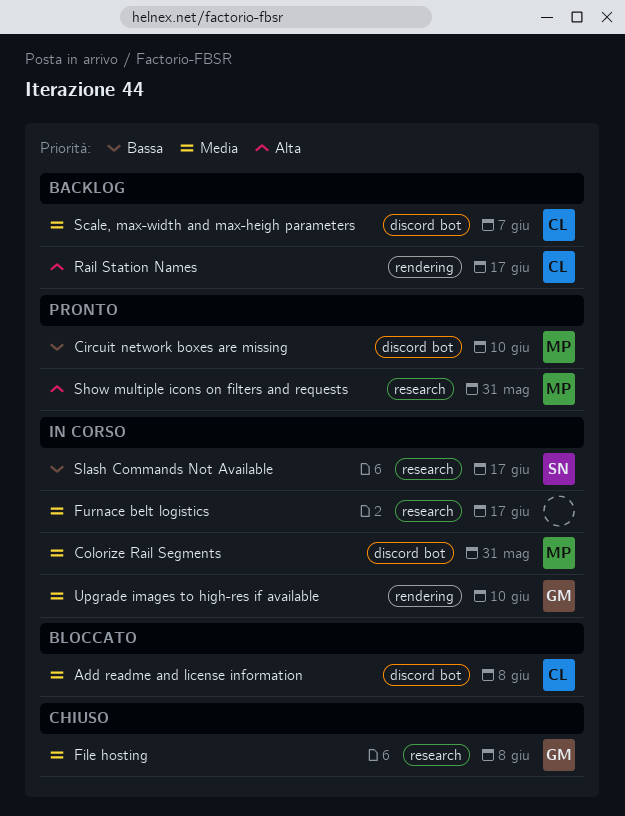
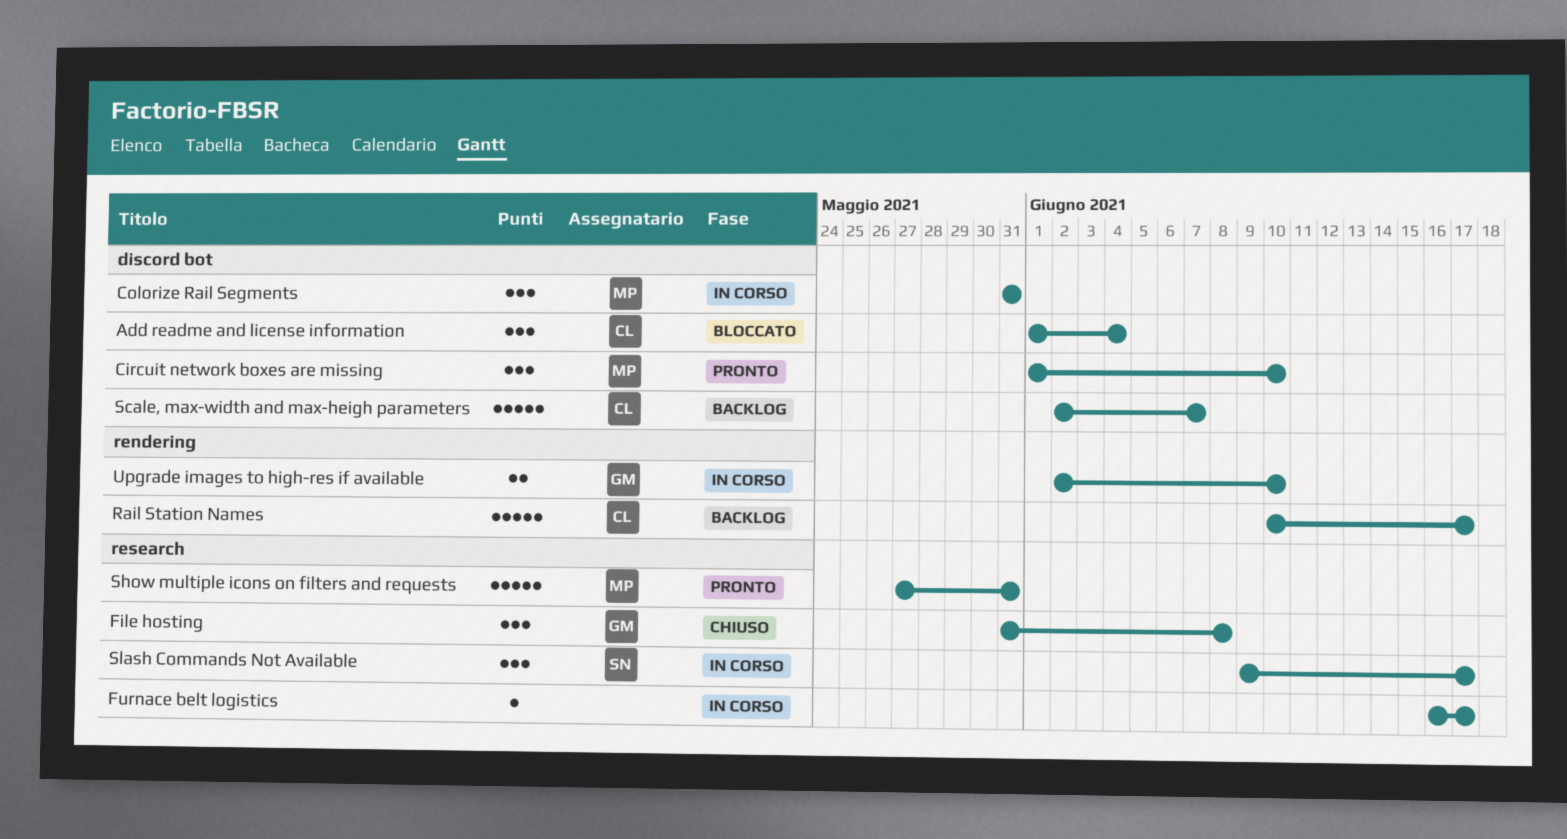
Add readme and license information, due: Jun 8 -> Jun 4

